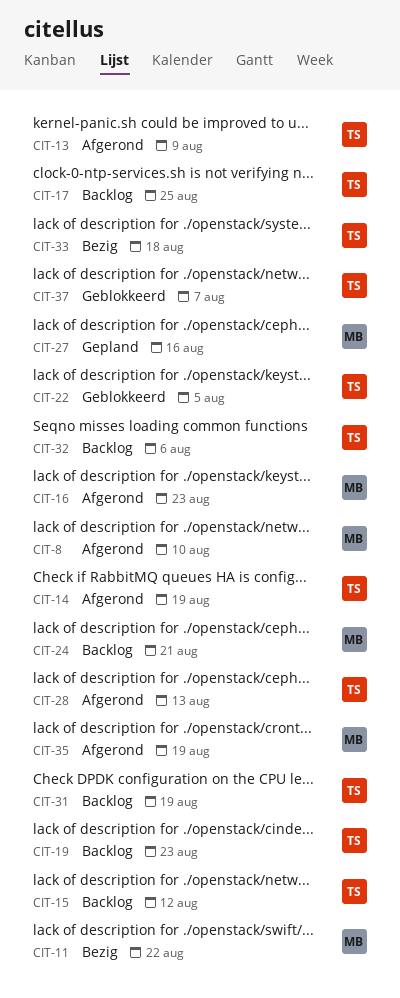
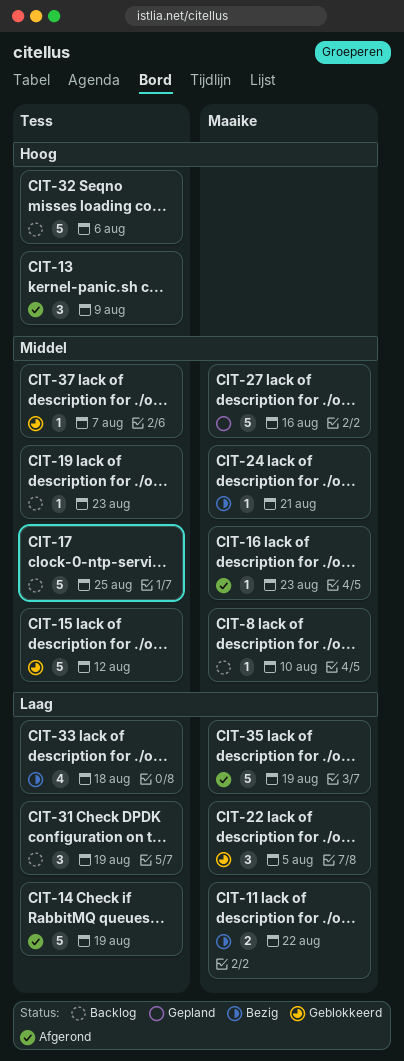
CIT-8, status: Afgerond -> Backlog
CIT-15, status: Backlog -> Geblokkeerd
CIT-22, owner: Tess -> Maaike
CIT-24, status: Backlog -> Bezig
CIT-28: present -> none

